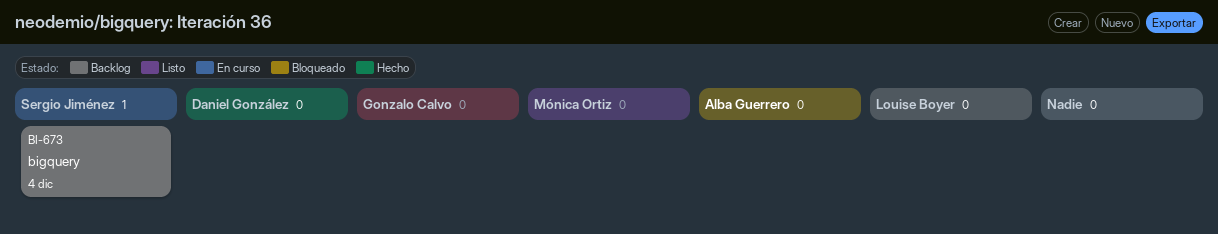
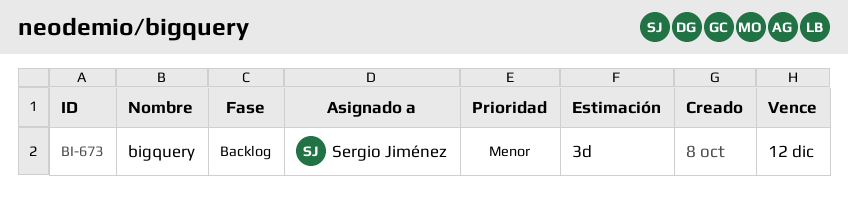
BI-673, due: Dec 4 -> Dec 12

